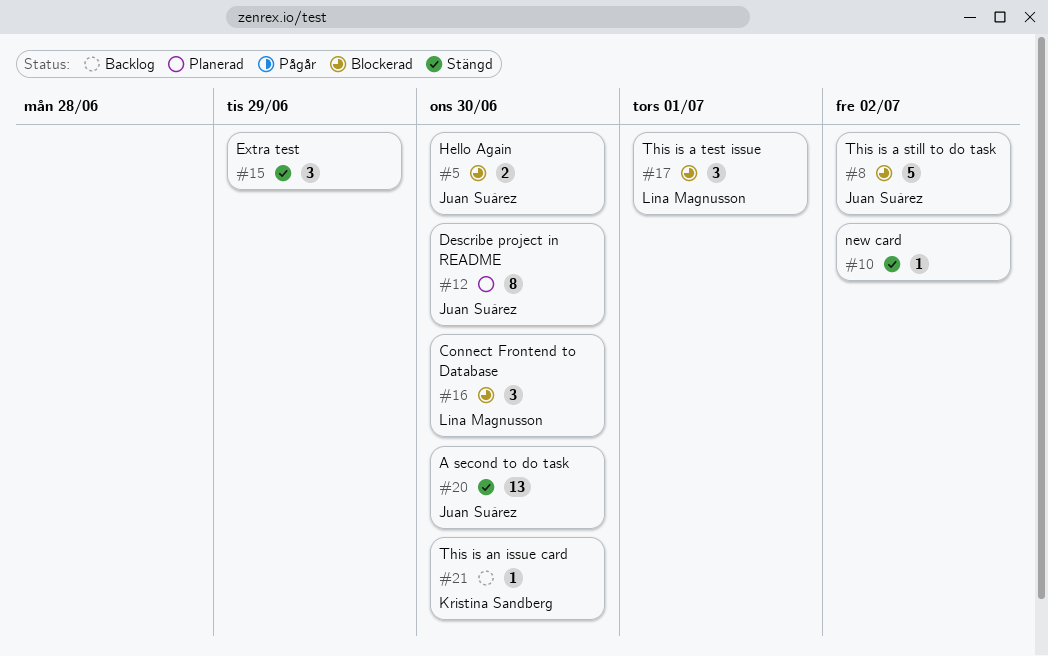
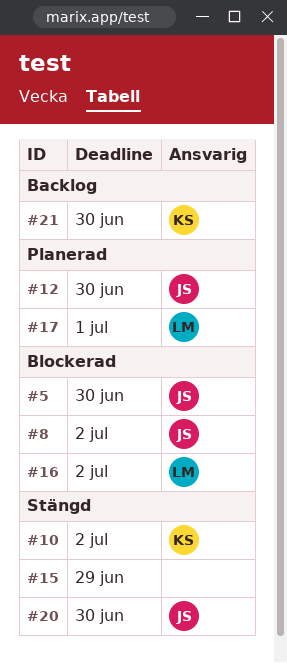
#10, owner: none -> Kristina Sandberg
#16, due: Jun 30 -> Jul 2
#17, status: Blockerad -> Planerad

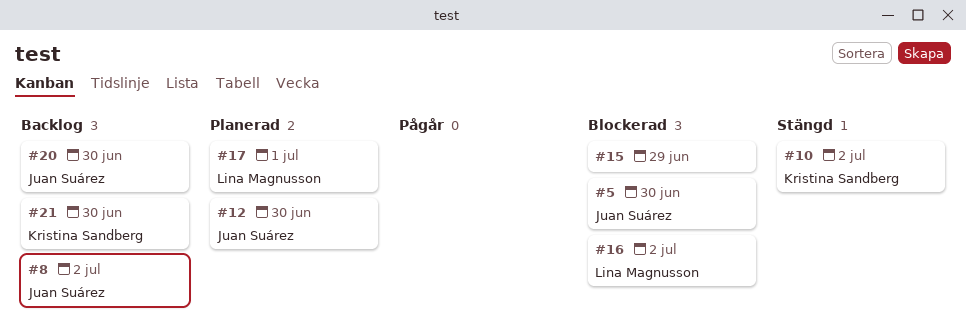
#8, status: Blockerad -> Backlog
#15, status: Stängd -> Blockerad
#20, status: Stängd -> Backlog

